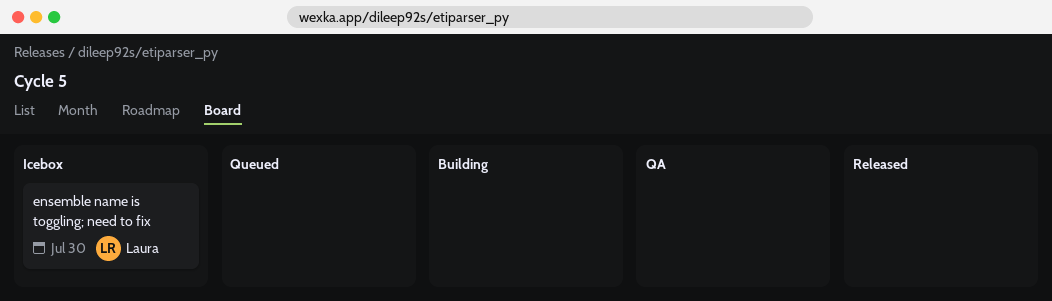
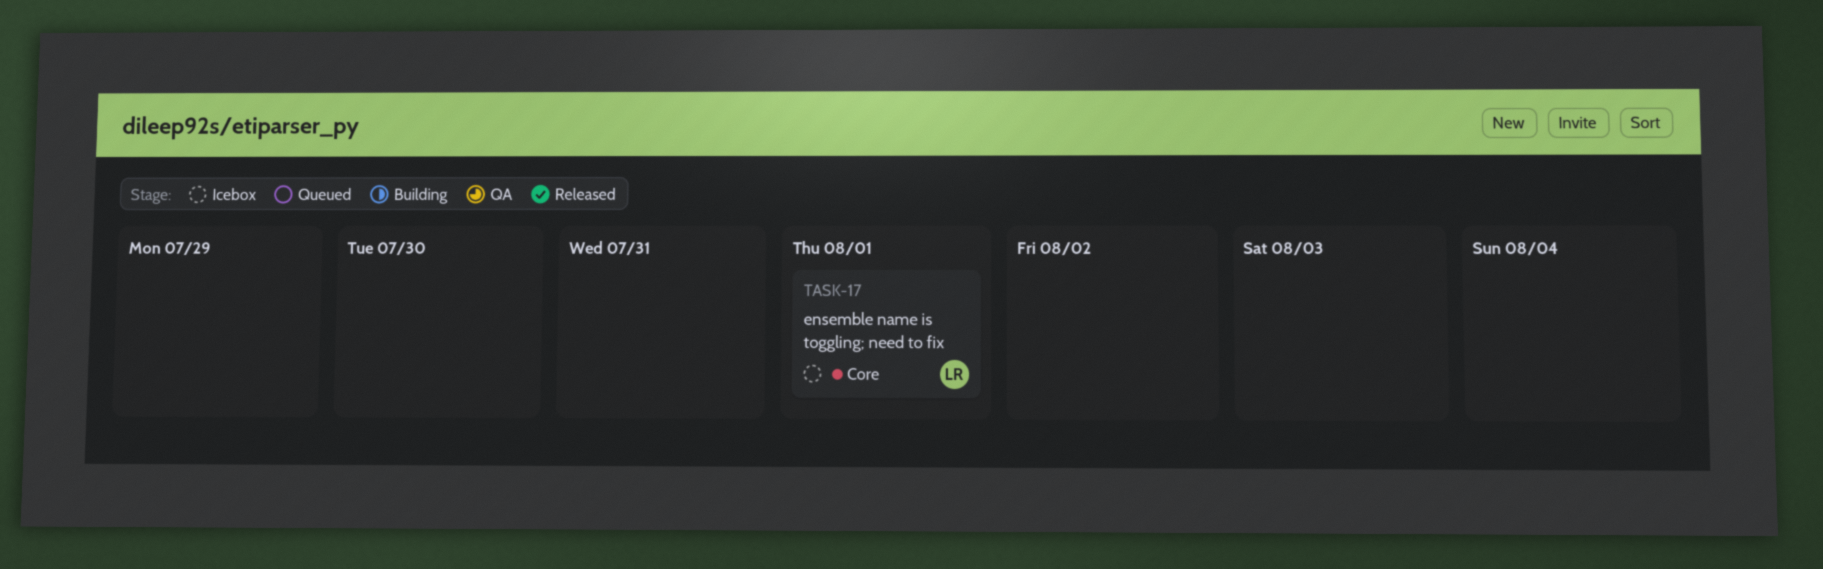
ensemble name is toggling; need to fix, due: Jul 30 -> Aug 1

